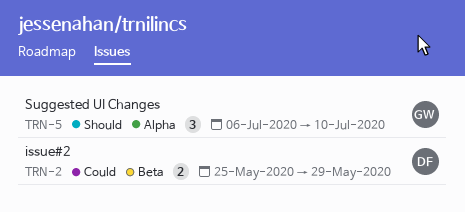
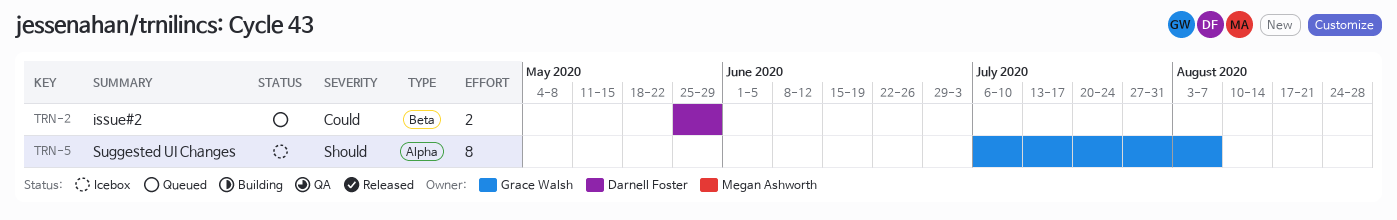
TRN-5, estimate: 3 -> 8
TRN-5, due: Jul 10 -> Aug 7

